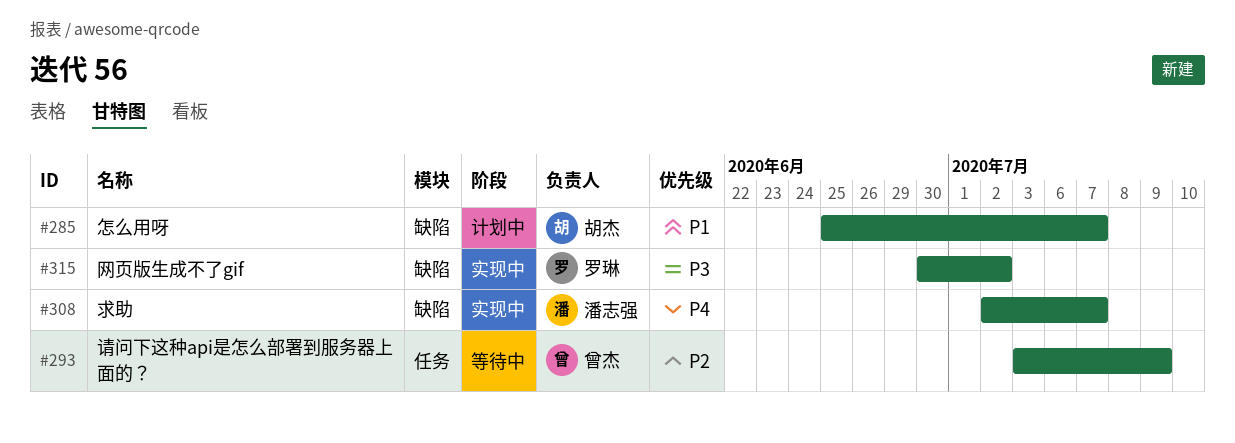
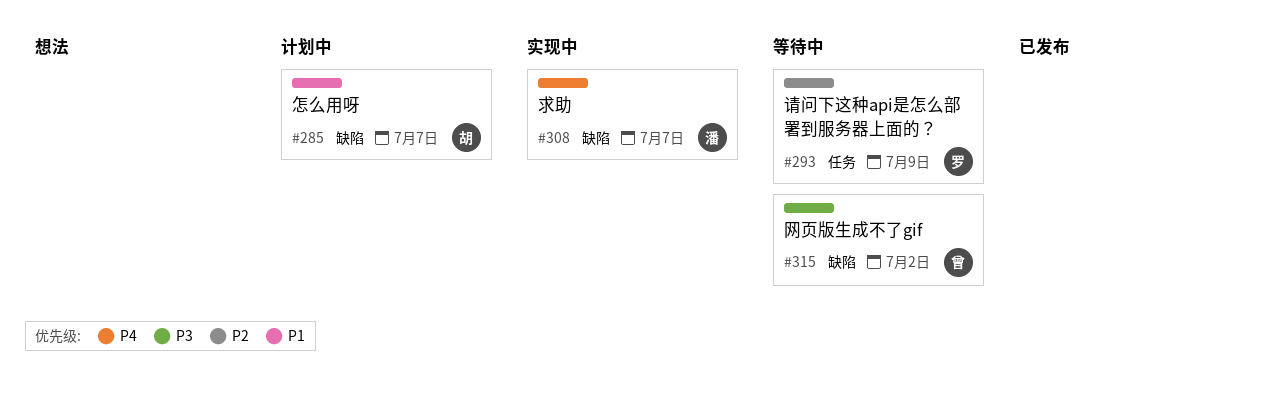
#293, owner: 曾杰 -> 罗琳
#315, status: 实现中 -> 等待中
#315, owner: 罗琳 -> 曾杰

